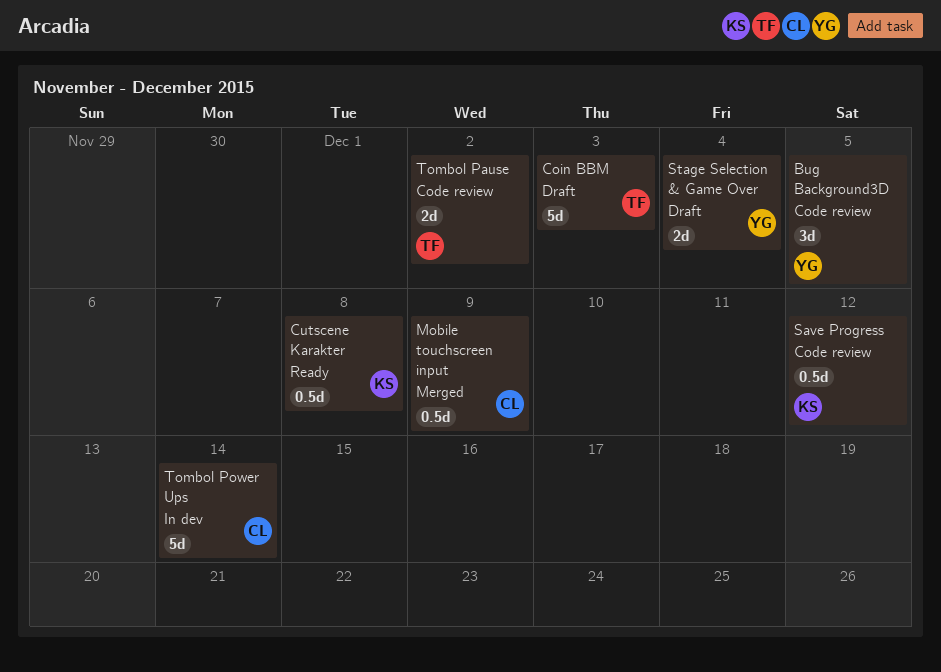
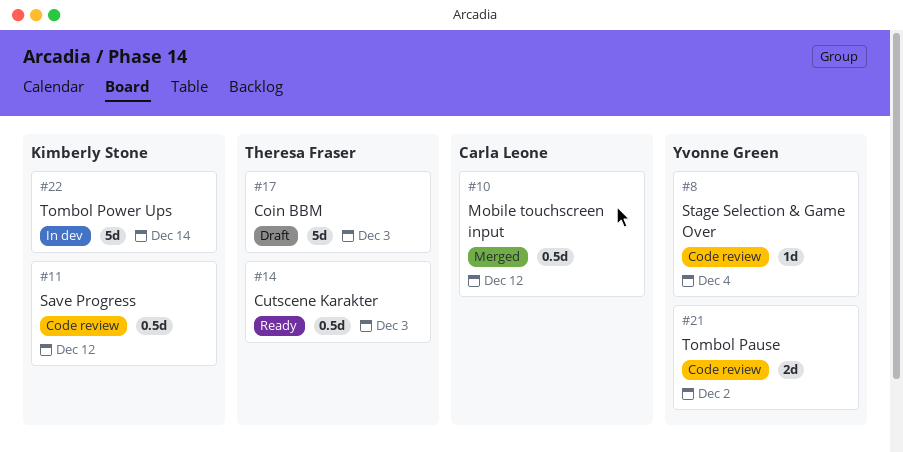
Bug Background3D: present -> none
Cutscene Karakter, owner: Kimberly Stone -> Theresa Fraser
Cutscene Karakter, due: Dec 8 -> Dec 3
Mobile touchscreen input, due: Dec 9 -> Dec 12
Stage Selection & Game Over, status: Draft -> Code review
Stage Selection & Game Over, estimate: 2d -> 1d
Tombol Pause, owner: Theresa Fraser -> Yvonne Green
Tombol Power Ups, owner: Carla Leone -> Kimberly Stone

